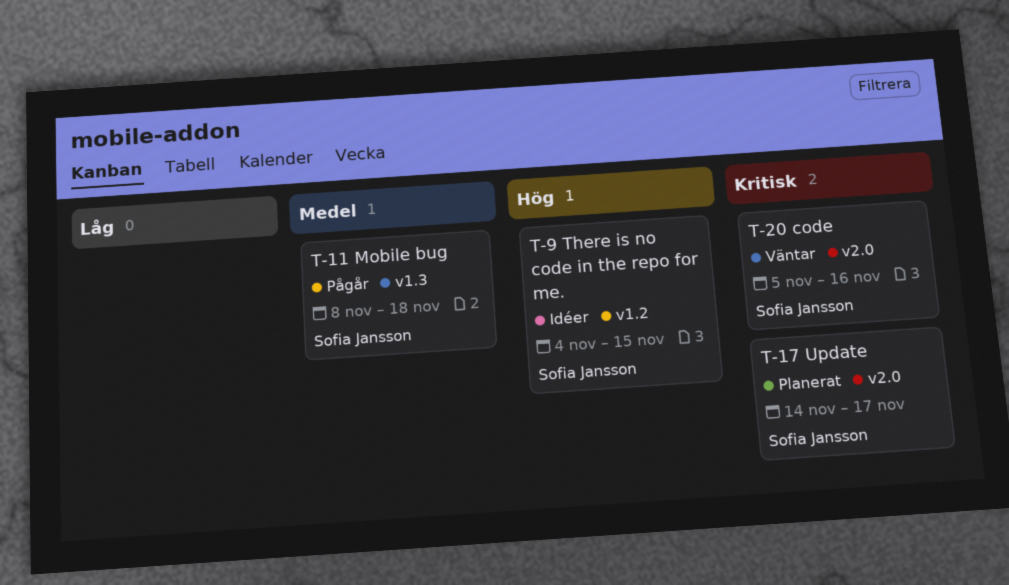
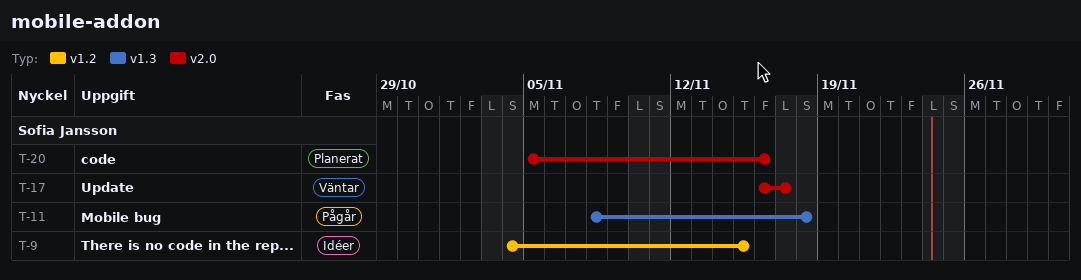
T-17, status: Planerat -> Väntar
T-17, start: Nov 14 -> Nov 16
T-20, status: Väntar -> Planerat

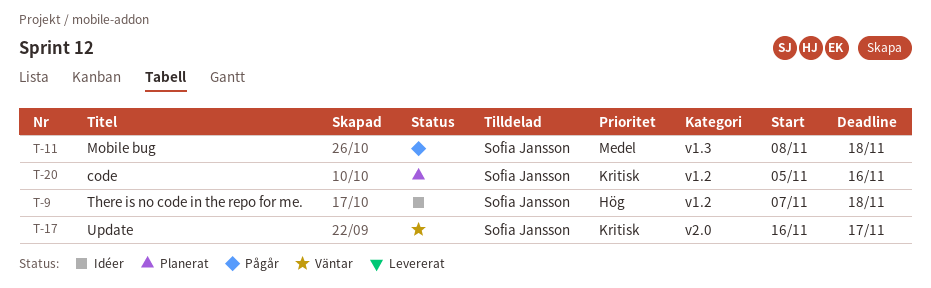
T-9, start: Nov 4 -> Nov 7
T-9, due: Nov 15 -> Nov 18
T-20, label: v2.0 -> v1.2

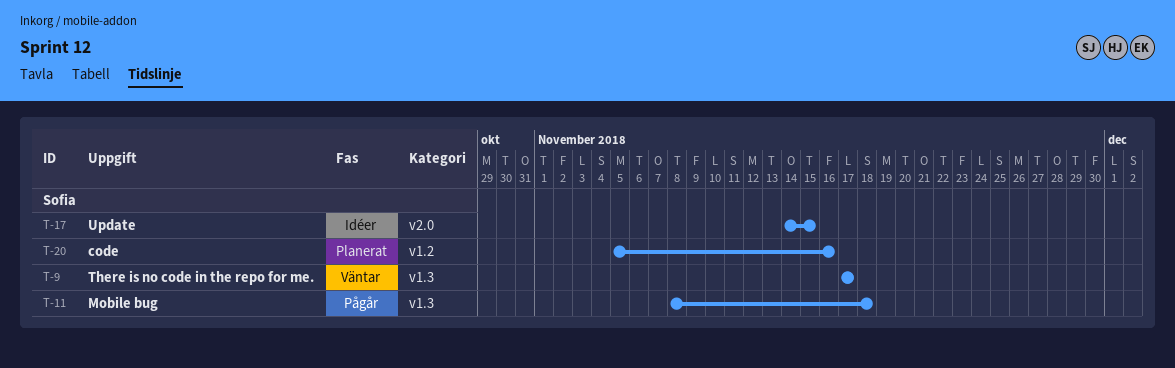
T-9, status: Idéer -> Väntar
T-9, label: v1.2 -> v1.3
T-9, start: Nov 7 -> Nov 17
T-9, due: Nov 18 -> Nov 17
T-17, status: Väntar -> Idéer
T-17, start: Nov 16 -> Nov 14
T-17, due: Nov 17 -> Nov 15

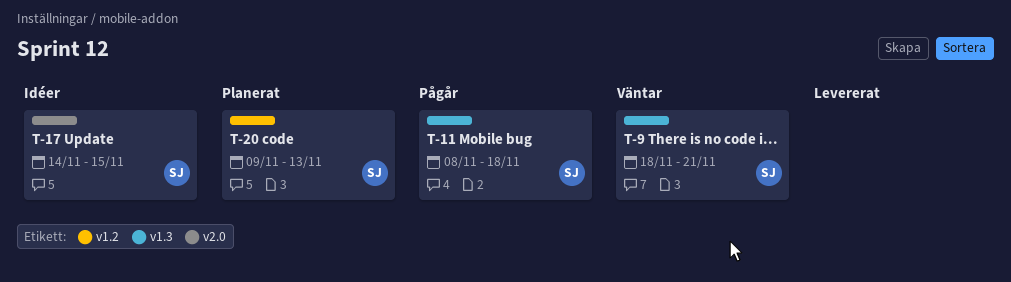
T-9, start: Nov 17 -> Nov 18
T-9, due: Nov 17 -> Nov 21
T-20, start: Nov 5 -> Nov 9
T-20, due: Nov 16 -> Nov 13

